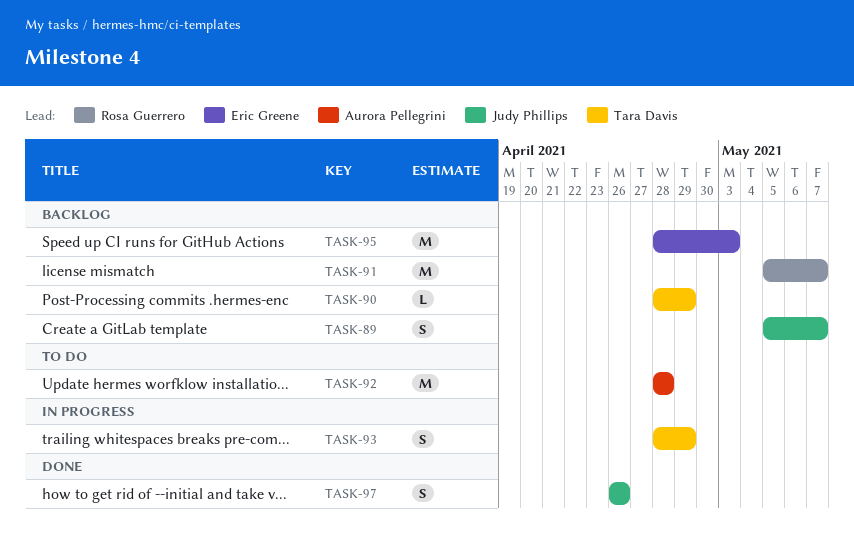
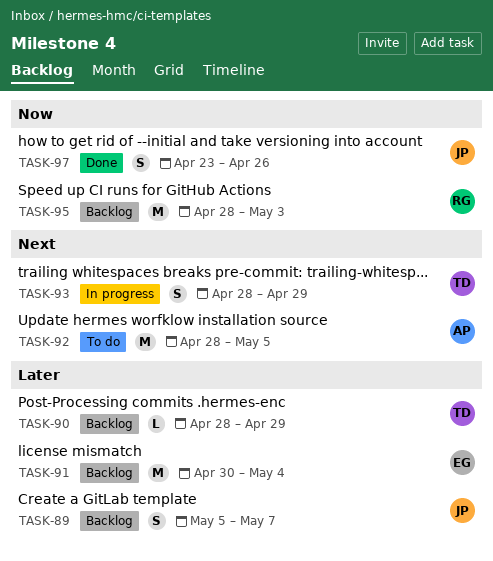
TASK-91, owner: Rosa Guerrero -> Eric Greene
TASK-91, start: May 5 -> Apr 30
TASK-91, due: May 7 -> May 4
TASK-92, due: Apr 28 -> May 5
TASK-95, owner: Eric Greene -> Rosa Guerrero
TASK-97, start: Apr 26 -> Apr 23

